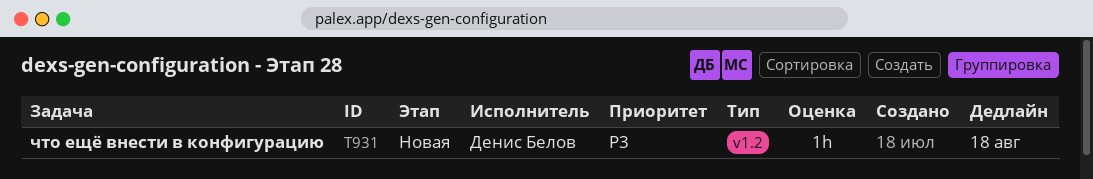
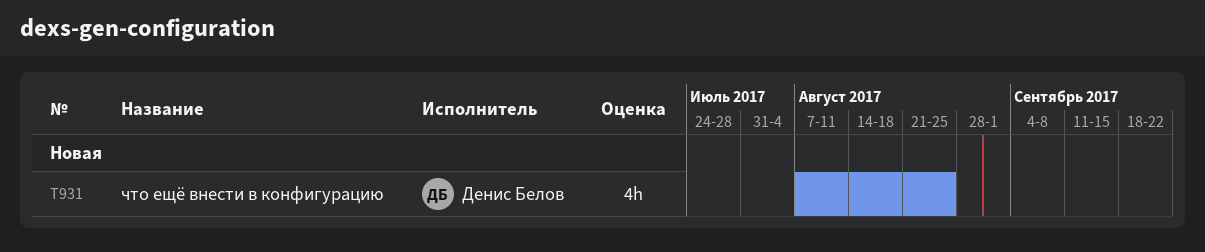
T931, estimate: 1h -> 4h
T931, due: Aug 18 -> Aug 25

